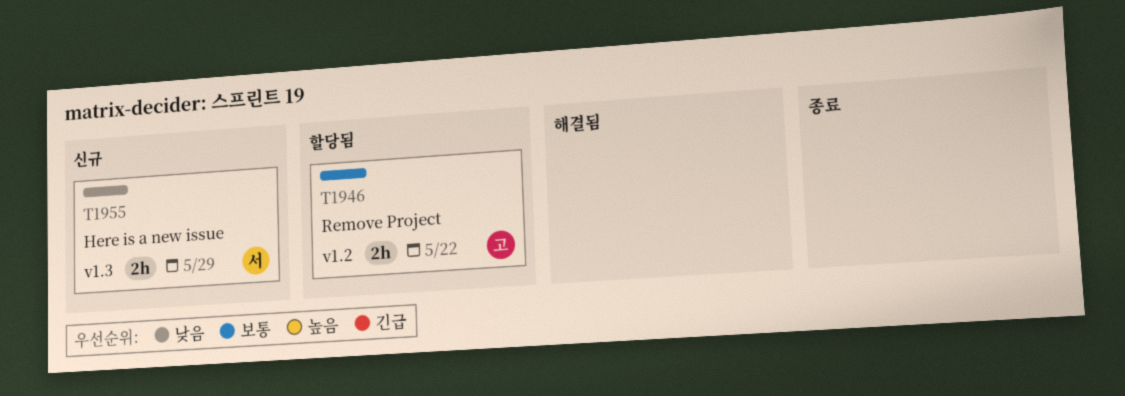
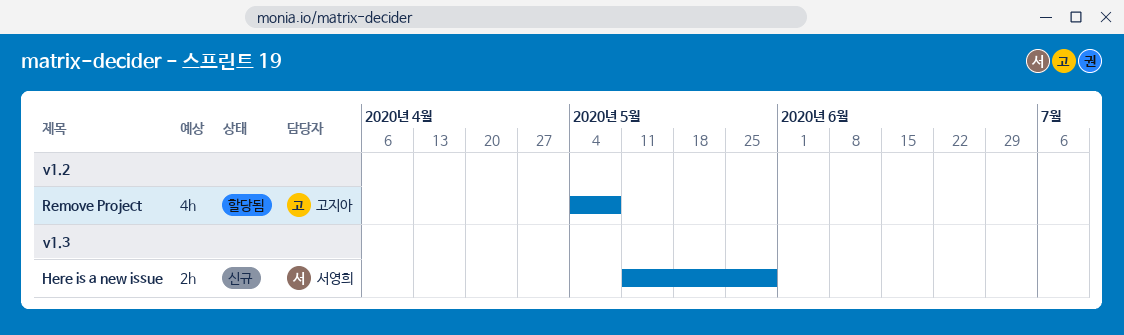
Remove Project, estimate: 2h -> 4h
Remove Project, due: May 22 -> May 8

